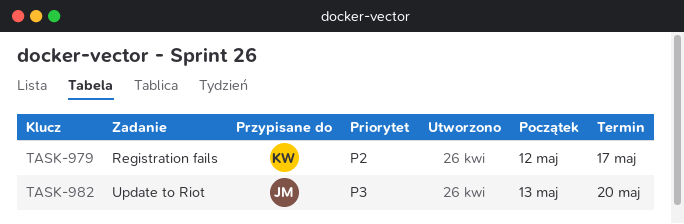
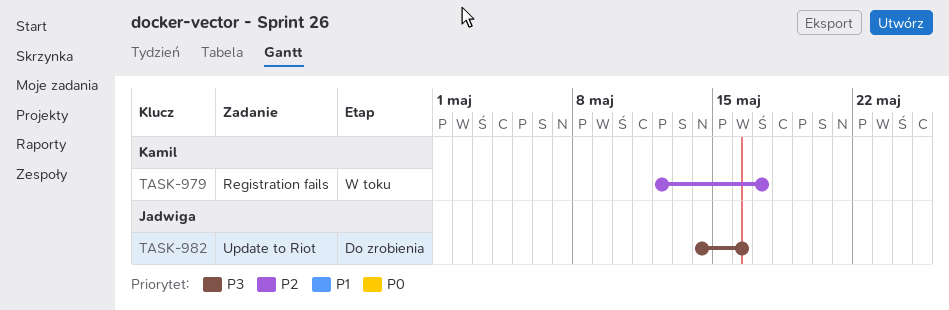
TASK-982, start: May 13 -> May 14
TASK-982, due: May 20 -> May 16

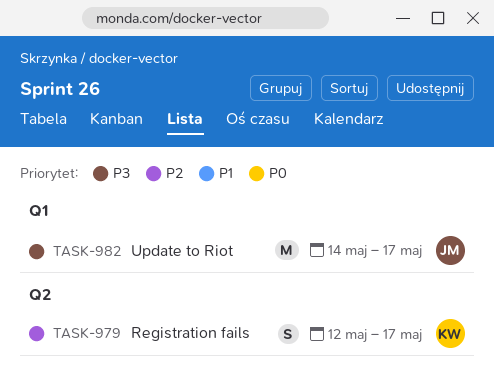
TASK-982, due: May 16 -> May 17

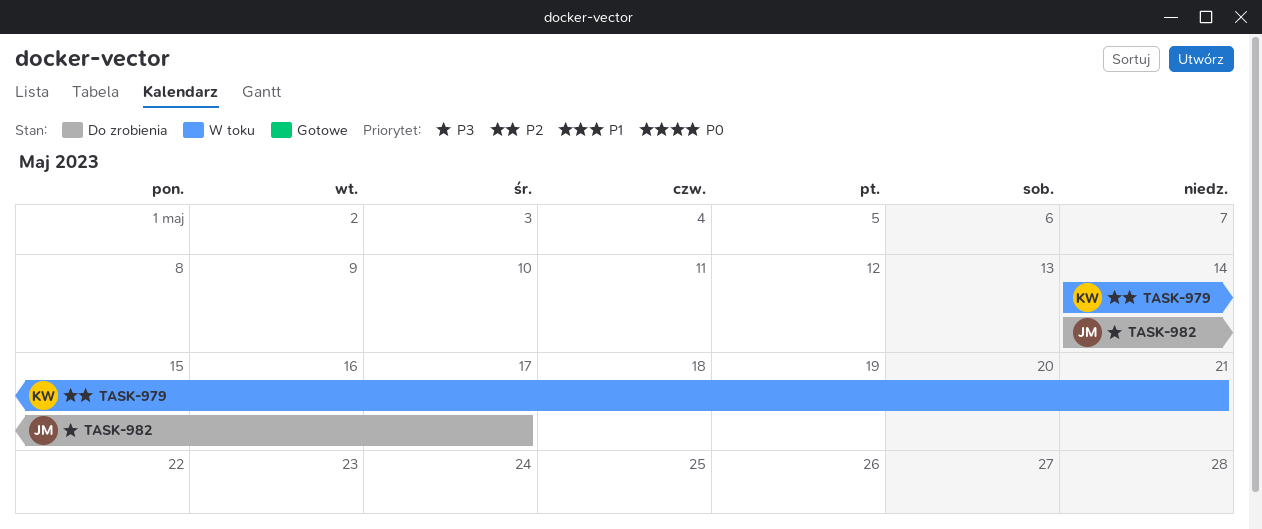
TASK-979, start: May 12 -> May 14
TASK-979, due: May 17 -> May 21

